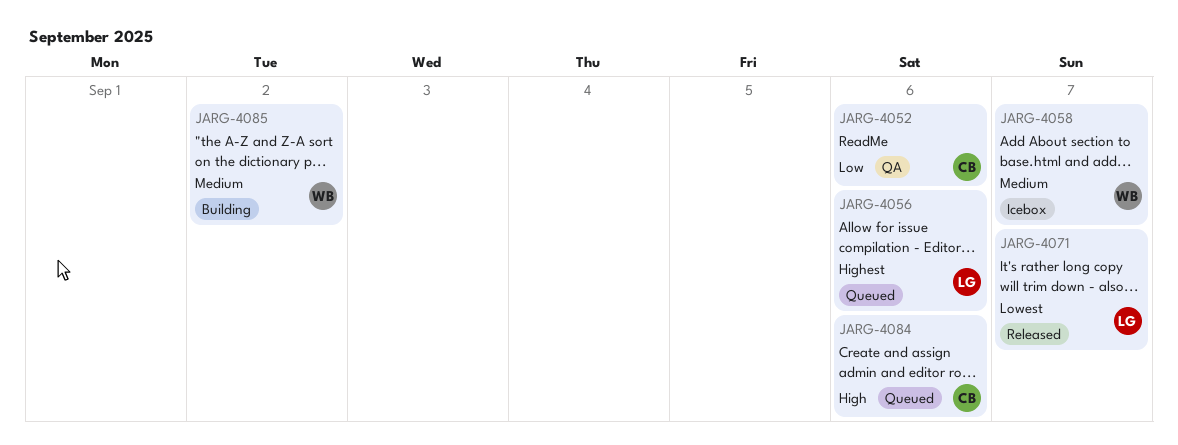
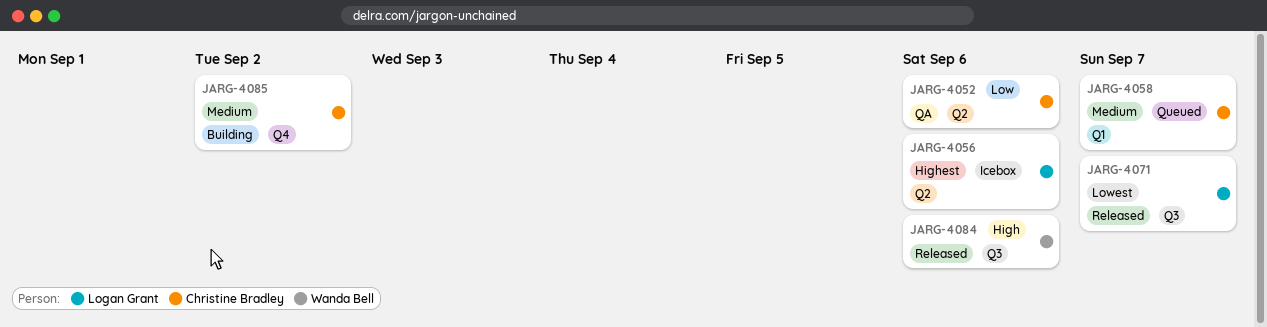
JARG-4056, status: Queued -> Icebox
JARG-4058, status: Icebox -> Queued
JARG-4058, owner: Wanda Bell -> Christine Bradley
JARG-4084, status: Queued -> Released
JARG-4084, owner: Christine Bradley -> Wanda Bell
JARG-4085, owner: Wanda Bell -> Christine Bradley

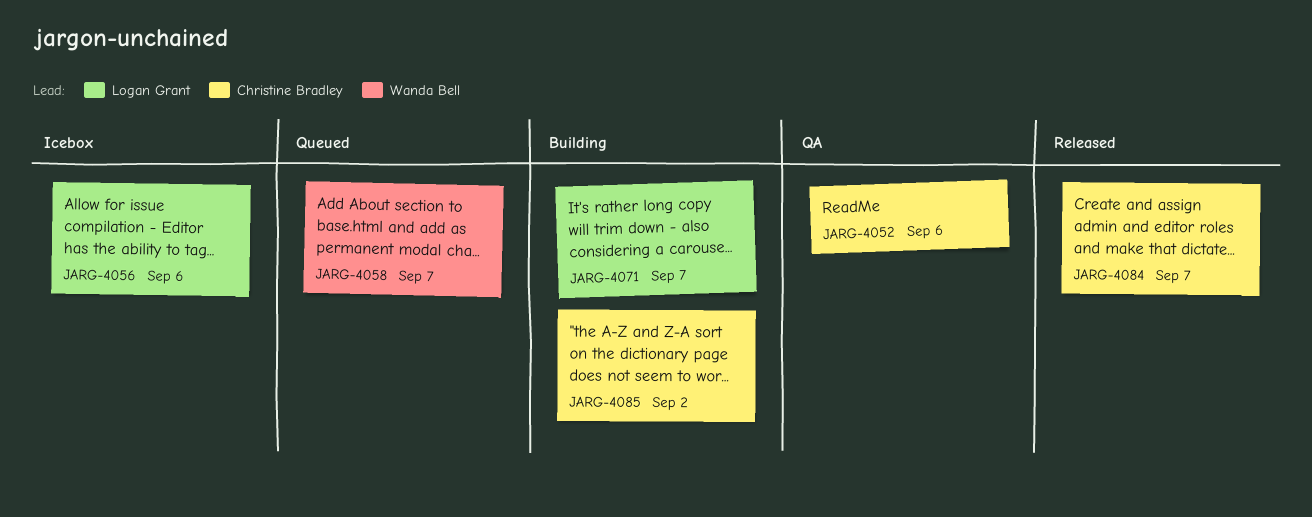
JARG-4058, owner: Christine Bradley -> Wanda Bell
JARG-4071, status: Released -> Building
JARG-4084, owner: Wanda Bell -> Christine Bradley
JARG-4084, due: Sep 6 -> Sep 7

